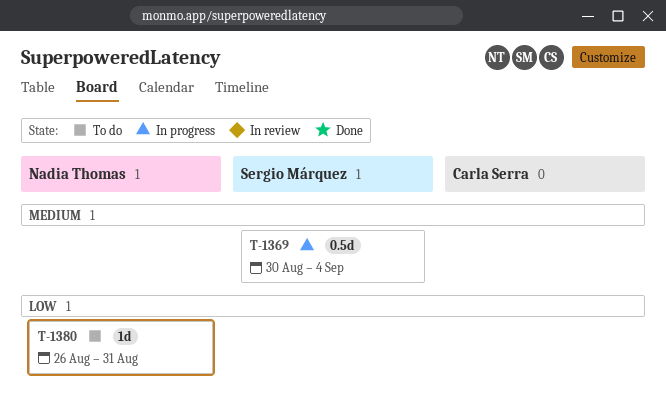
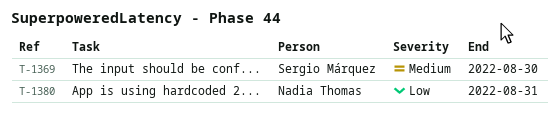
T-1369, due: Sep 4 -> Aug 30

